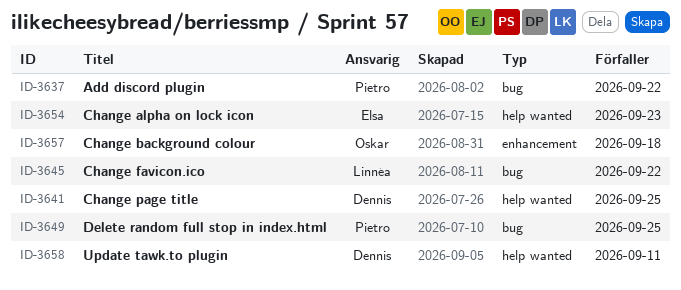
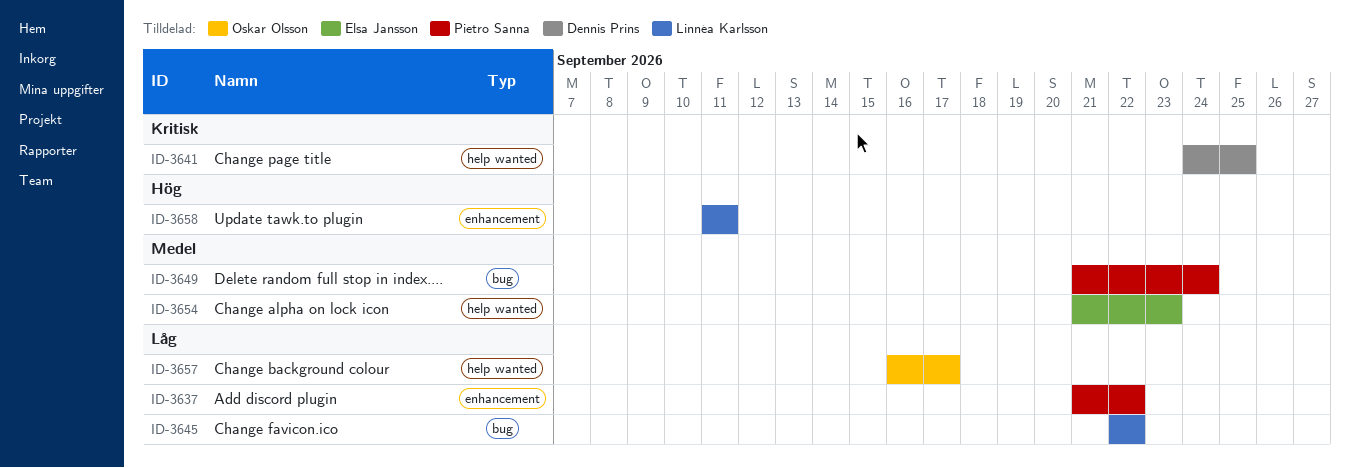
ID-3637, label: bug -> enhancement
ID-3649, due: Sep 25 -> Sep 24
ID-3657, label: enhancement -> help wanted
ID-3657, due: Sep 18 -> Sep 17
ID-3658, owner: Dennis Prins -> Linnéa Karlsson
ID-3658, label: help wanted -> enhancement

